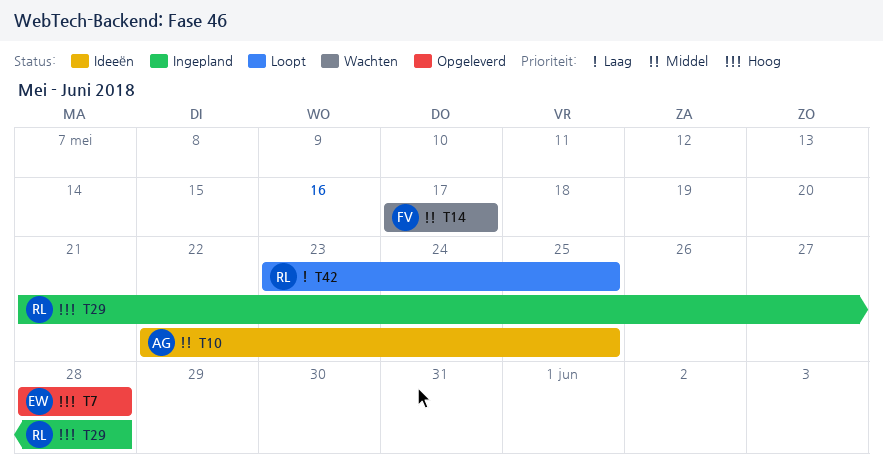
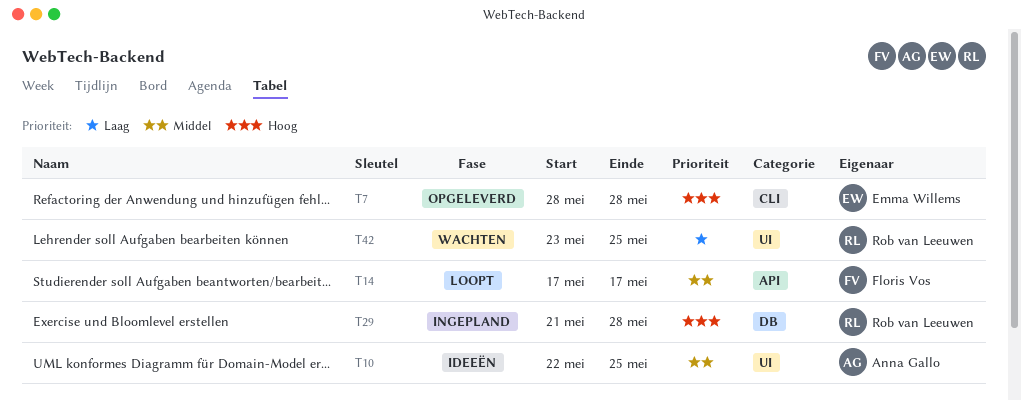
T14, status: Wachten -> Loopt
T42, status: Loopt -> Wachten

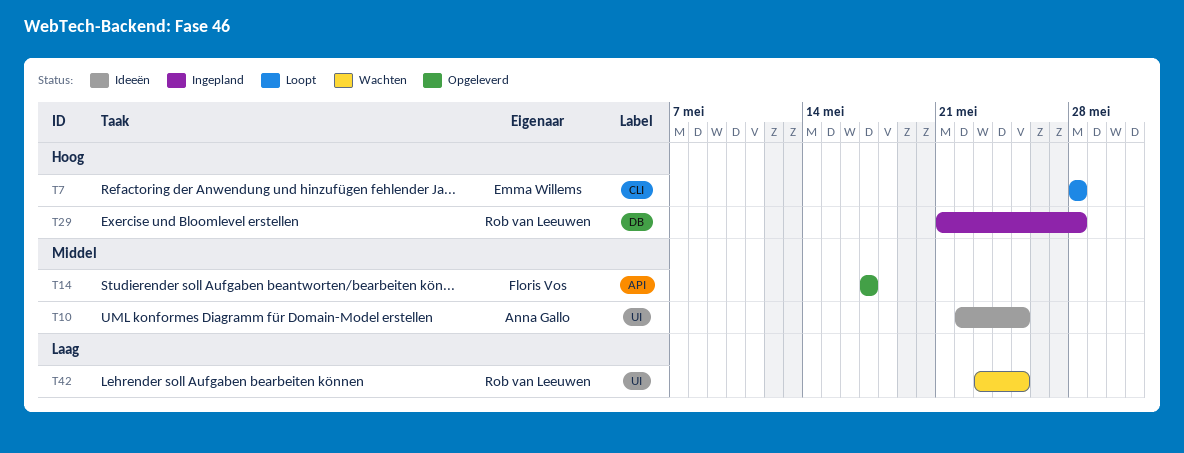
T7, status: Opgeleverd -> Loopt
T14, status: Loopt -> Opgeleverd

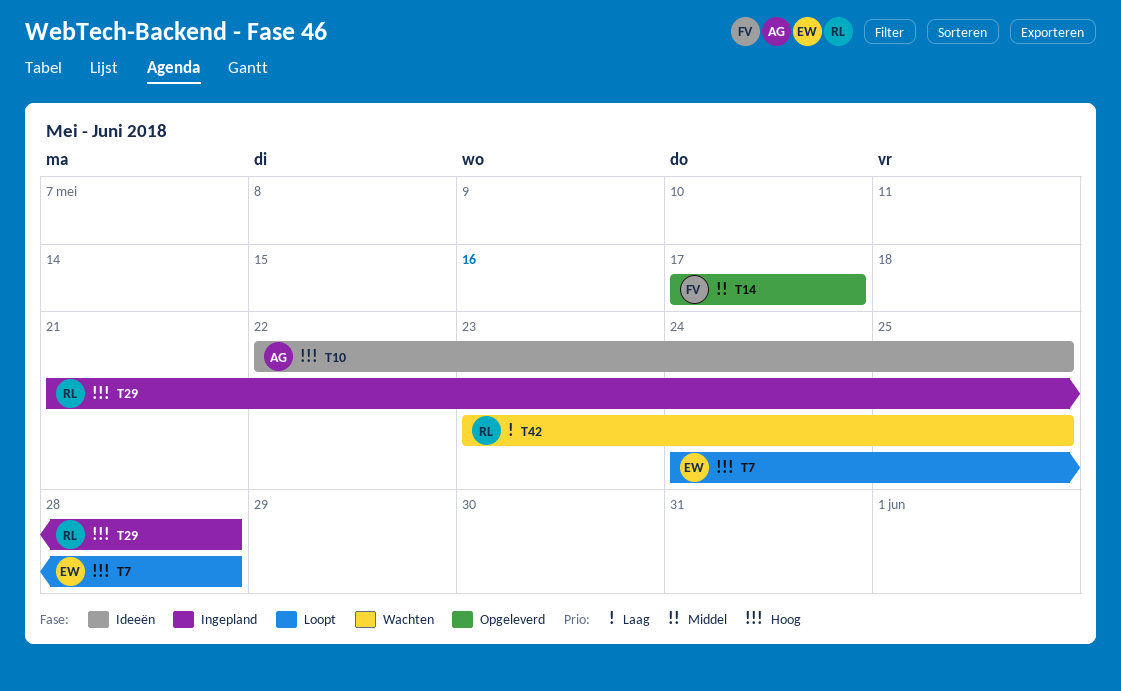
T7, start: May 28 -> May 24
T10, priority: Middel -> Hoog

